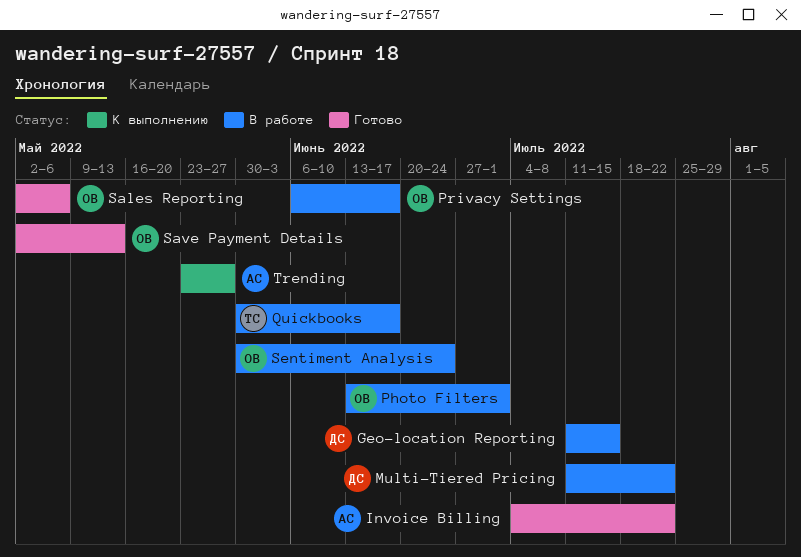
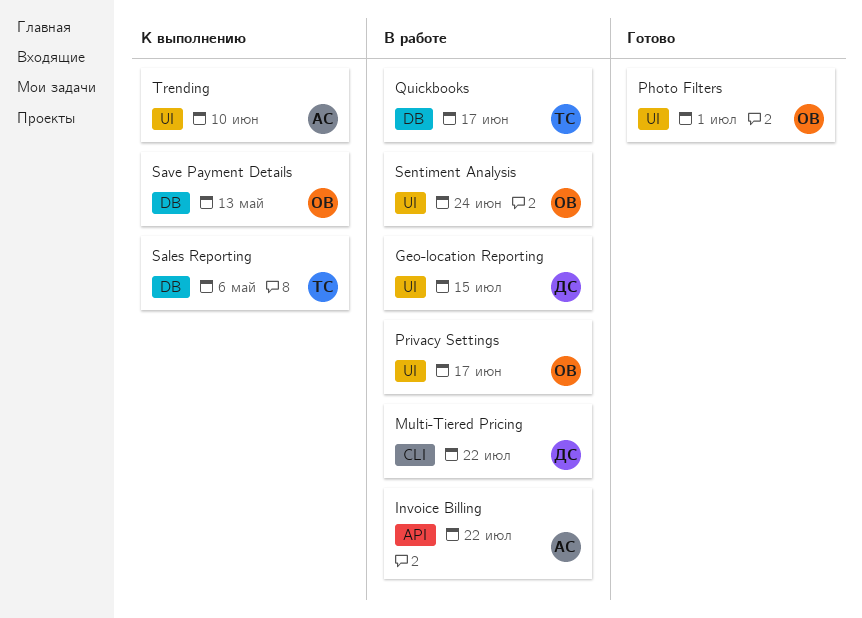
Invoice Billing, status: Готово -> В работе
Photo Filters, status: В работе -> Готово
Sales Reporting, status: Готово -> К выполнению
Sales Reporting, owner: ОВ -> ТС
Save Payment Details, status: Готово -> К выполнению
Trending, due: May 27 -> Jun 10

